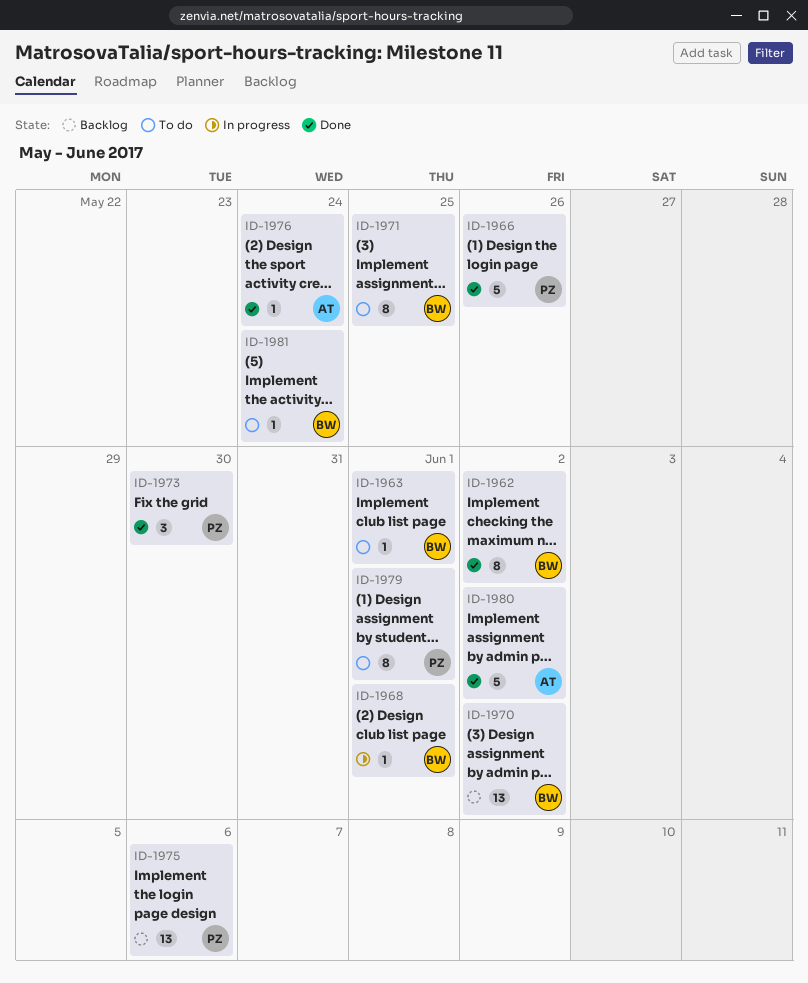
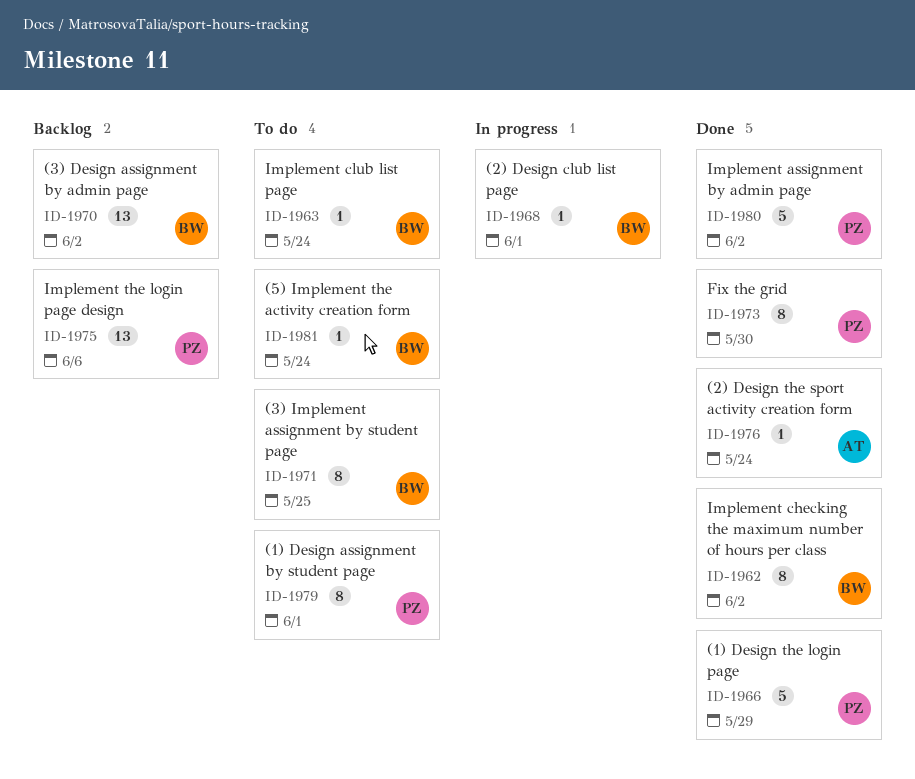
ID-1963, due: Jun 1 -> May 24
ID-1966, due: May 26 -> May 29
ID-1973, estimate: 3 -> 8
ID-1980, owner: AT -> PZ

